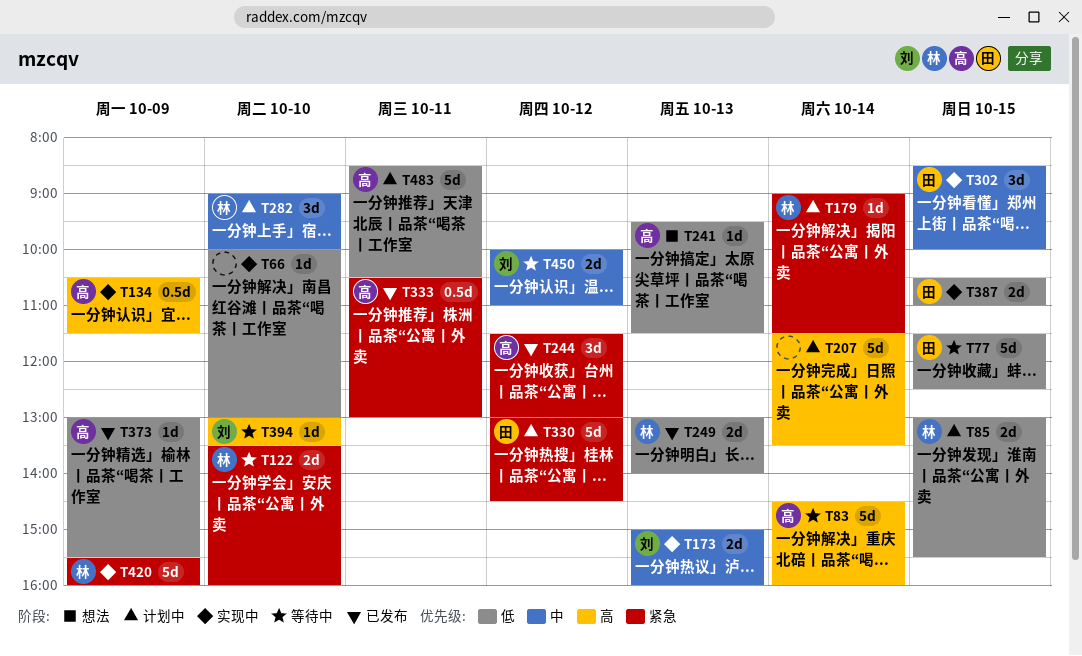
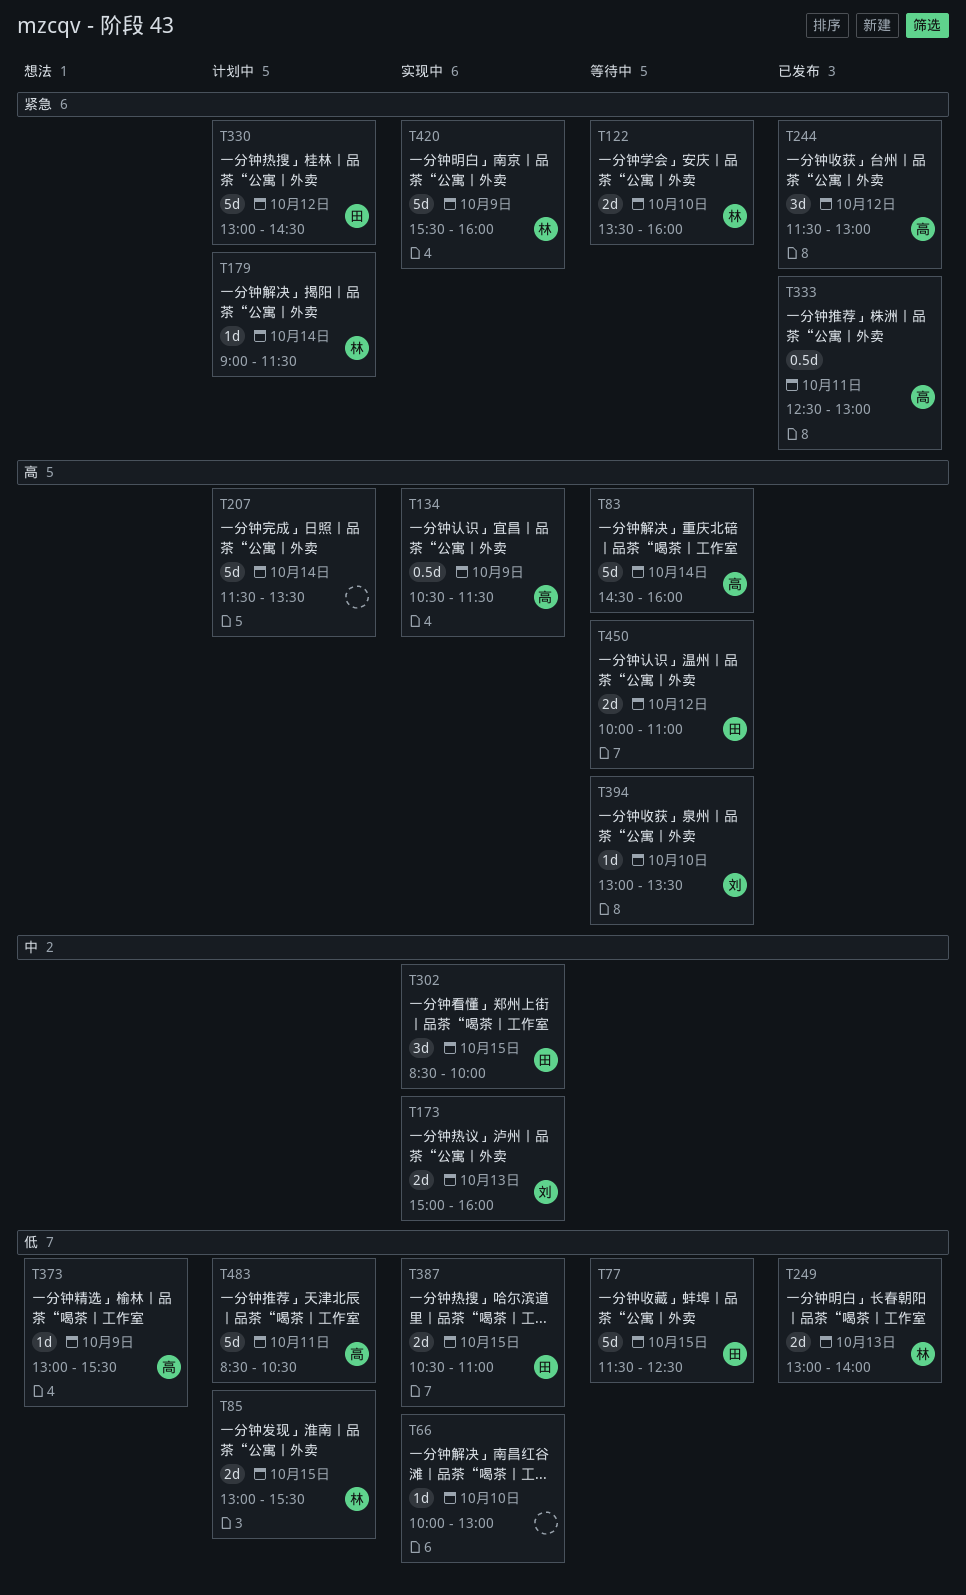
T241: present -> none
T282: present -> none
T333, begins: 10:30 -> 12:30
T373, status: 已发布 -> 想法
T450, owner: 刘 -> 田
T450, priority: 中 -> 高

